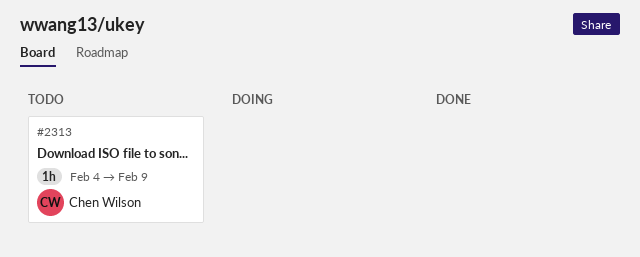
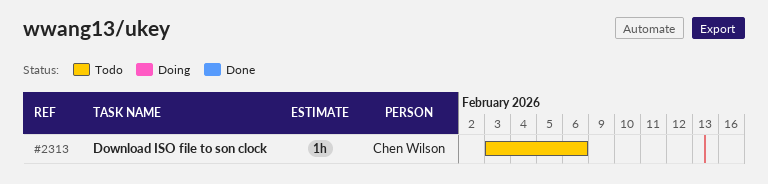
#2313, start: Feb 4 -> Feb 3
#2313, due: Feb 9 -> Feb 6

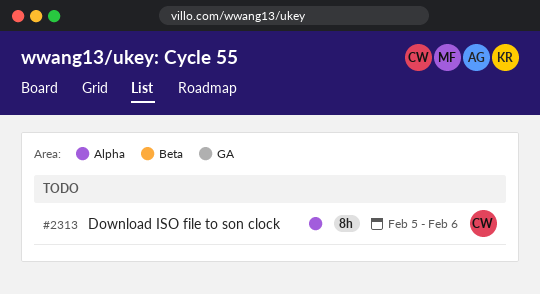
#2313, estimate: 1h -> 8h
#2313, start: Feb 3 -> Feb 5

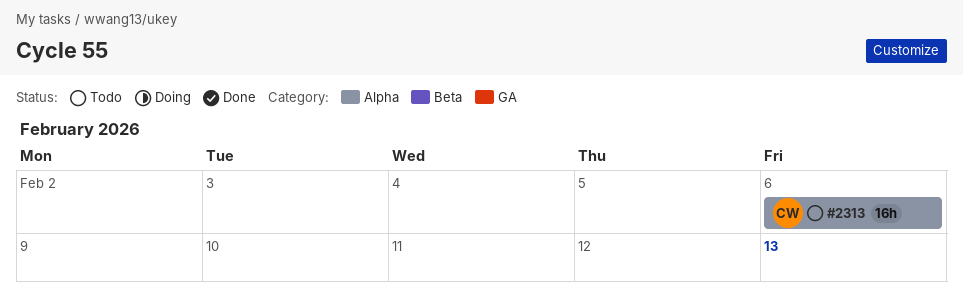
#2313, estimate: 8h -> 16h
#2313, start: Feb 5 -> Feb 6

